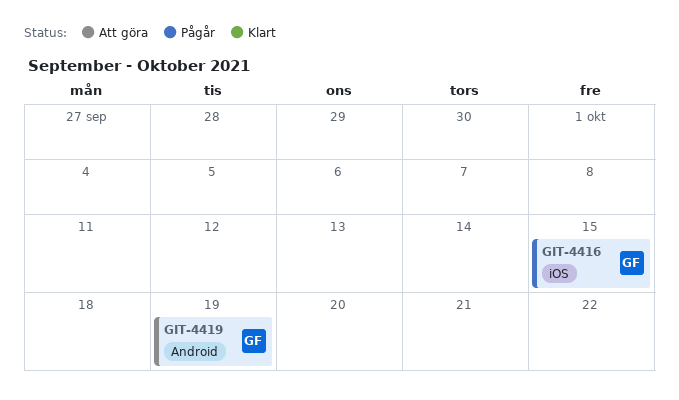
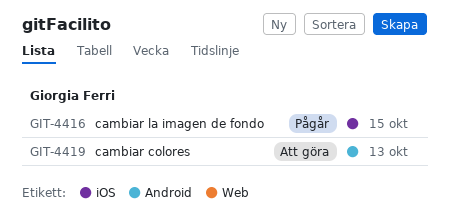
GIT-4419, due: Oct 19 -> Oct 13

